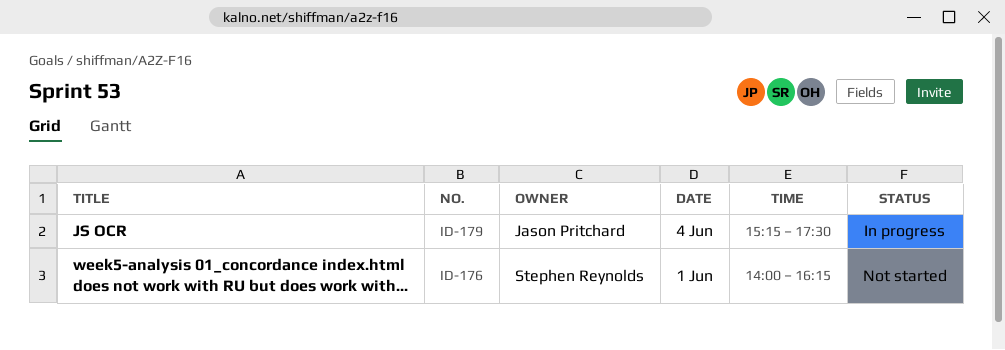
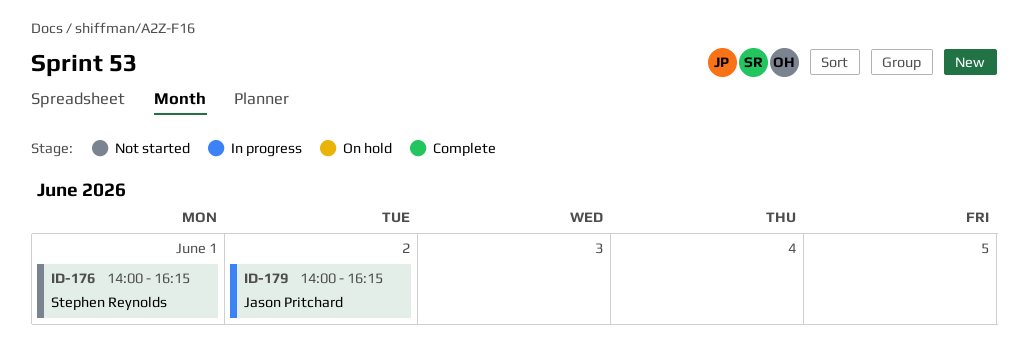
ID-179, day: Jun 4 -> Jun 2
ID-179, begins: 15:15 -> 14:00
ID-179, ends: 17:30 -> 16:15

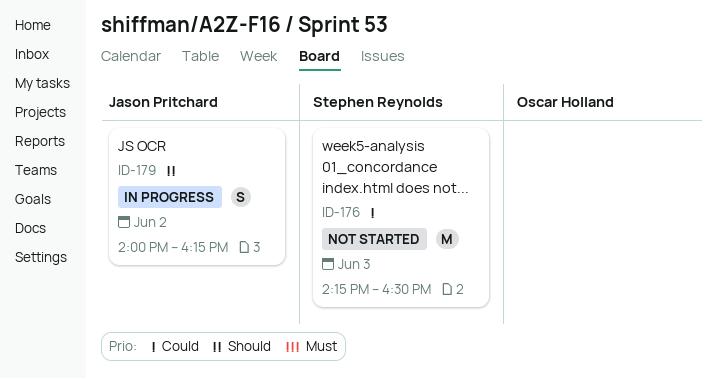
ID-176, day: Jun 1 -> Jun 3
ID-176, begins: 14:00 -> 14:15
ID-176, ends: 16:15 -> 16:30

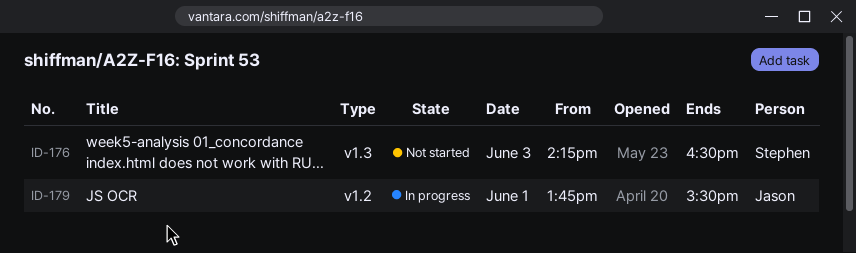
ID-179, day: Jun 2 -> Jun 1
ID-179, begins: 14:00 -> 13:45
ID-179, ends: 16:15 -> 15:30

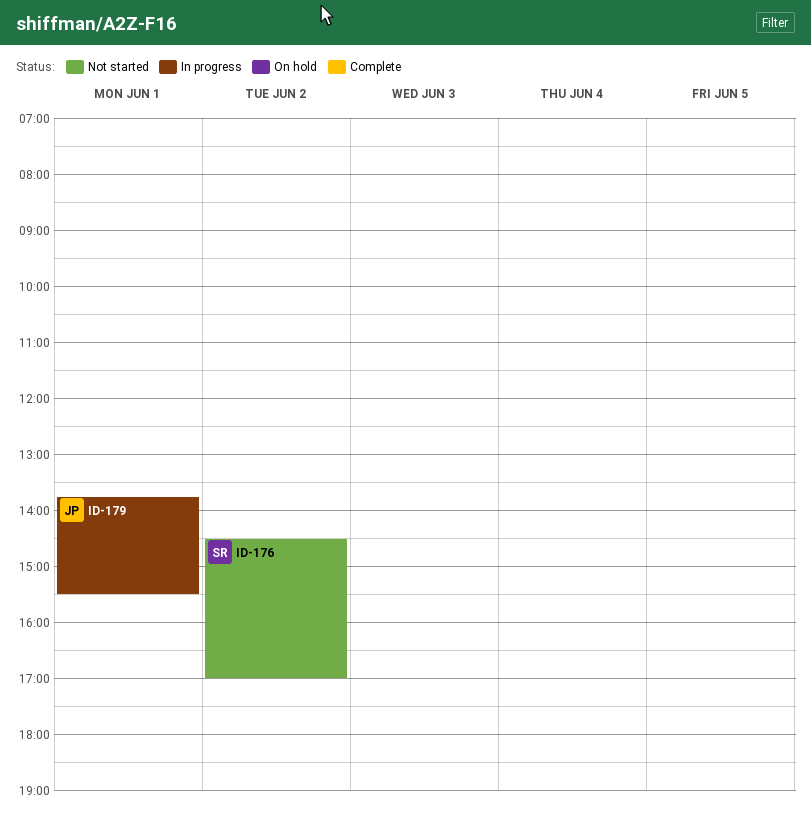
ID-176, day: Jun 3 -> Jun 2
ID-176, begins: 14:15 -> 14:30
ID-176, ends: 16:30 -> 17:00

